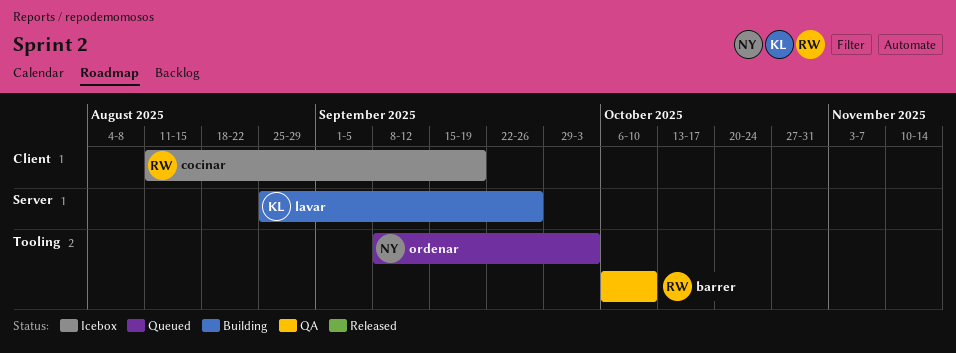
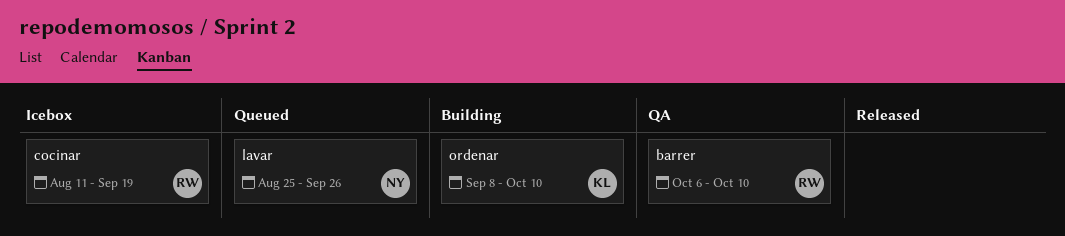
lavar, status: Building -> Queued
lavar, owner: KL -> NY
ordenar, status: Queued -> Building
ordenar, owner: NY -> KL
ordenar, due: Oct 3 -> Oct 10

